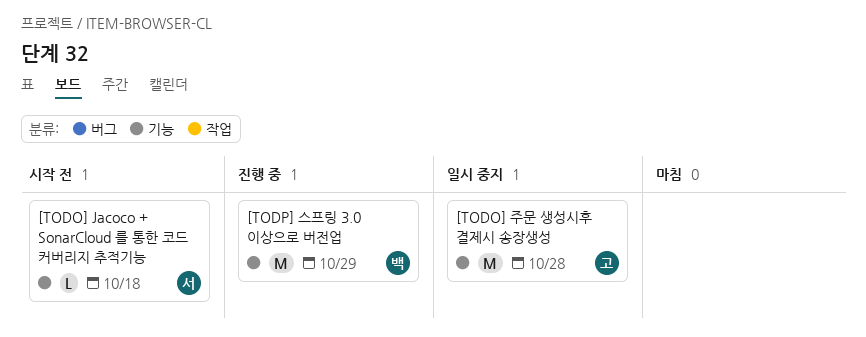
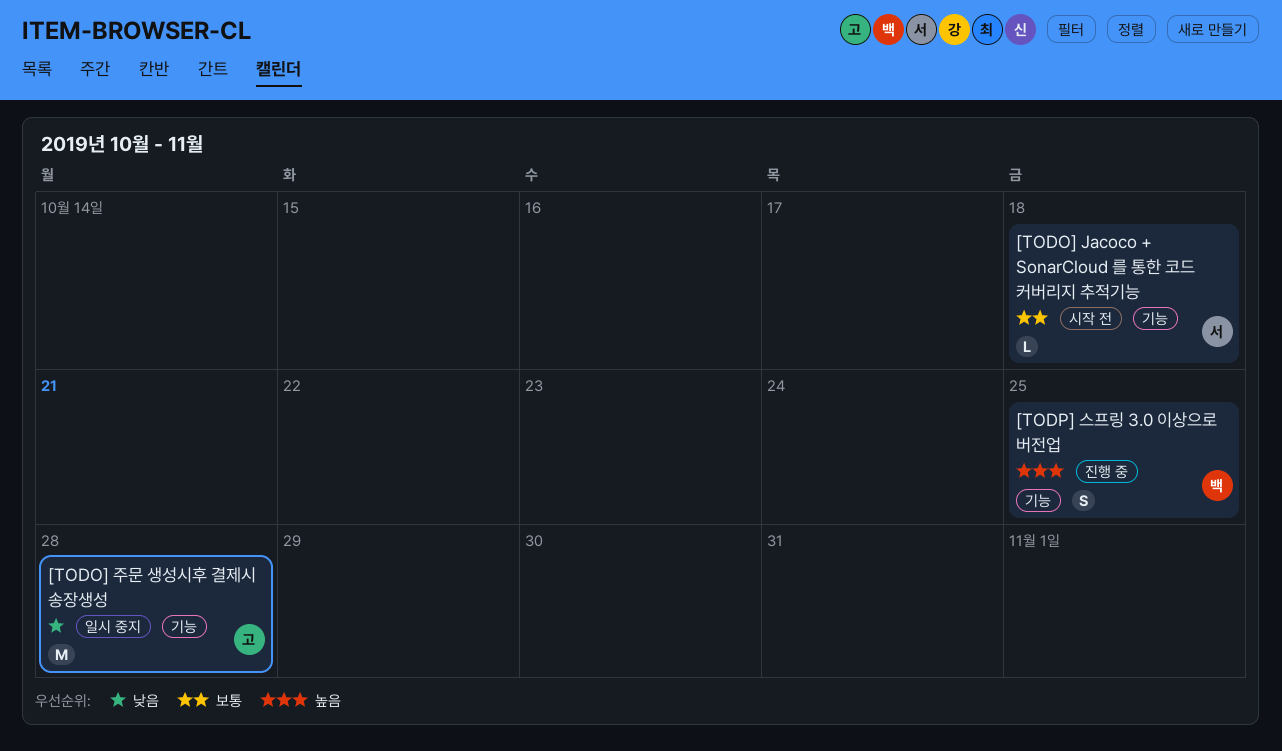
[TODP] 스프링 3.0 이상으로 버전업, estimate: M -> S
[TODP] 스프링 3.0 이상으로 버전업, due: Oct 29 -> Oct 25

